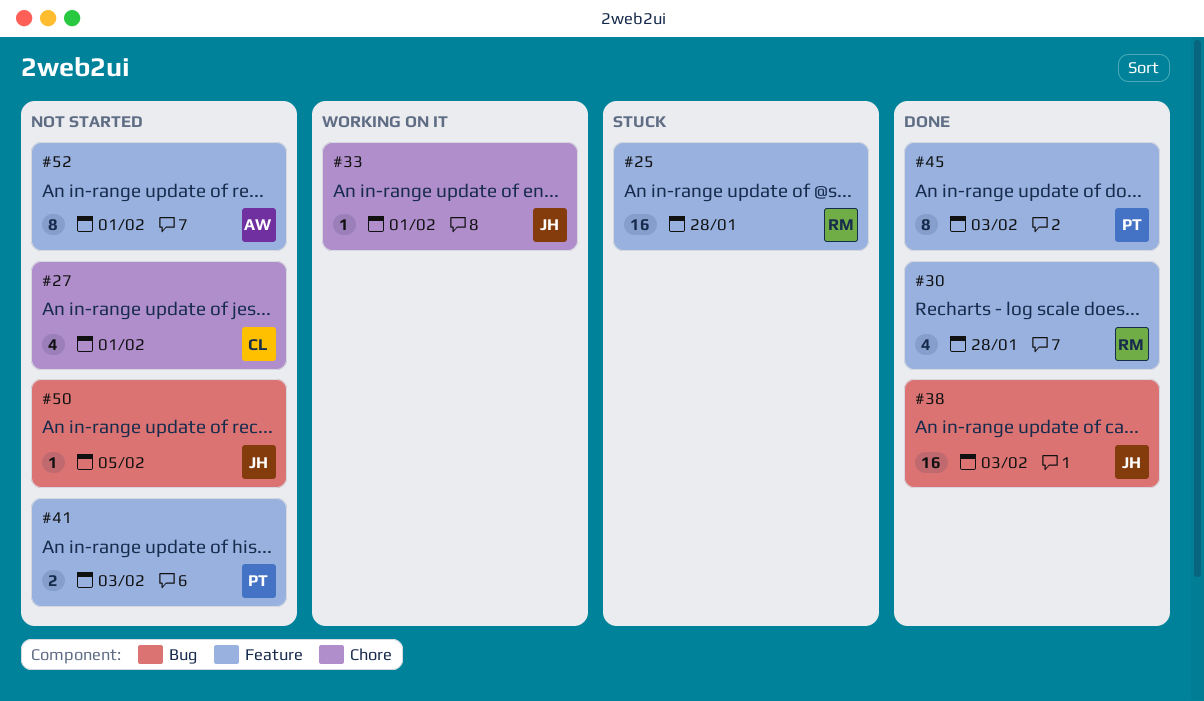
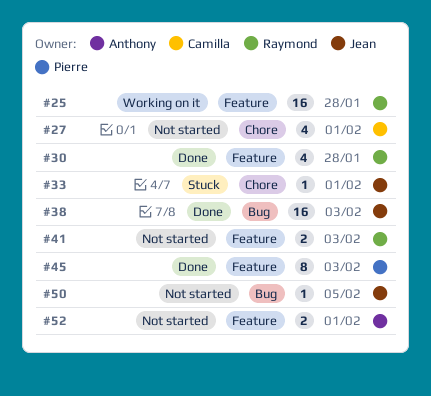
#25, status: Stuck -> Working on it
#33, status: Working on it -> Stuck
#41, owner: Pierre -> Raymond
#52, estimate: 8 -> 2

